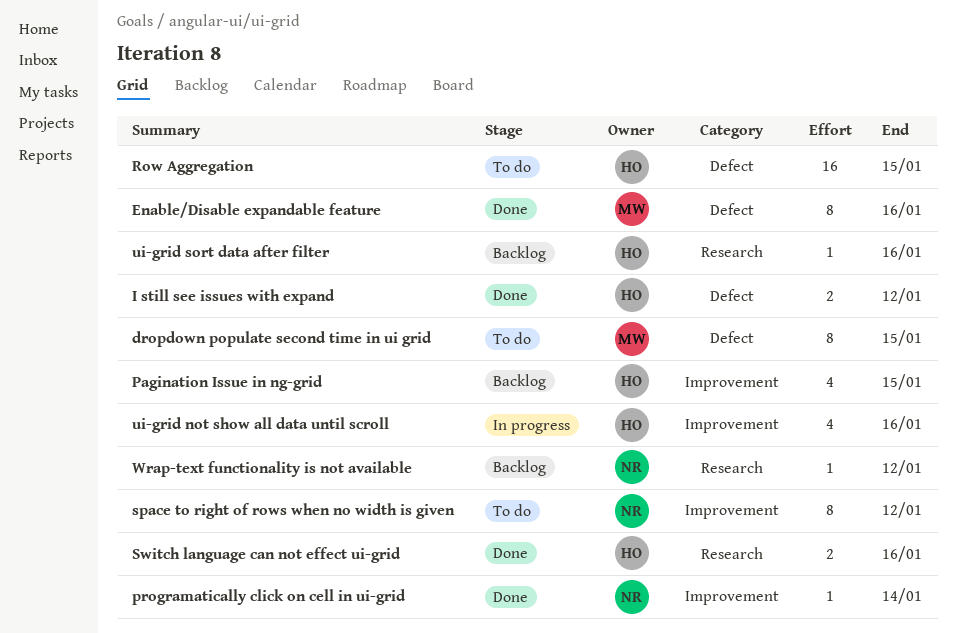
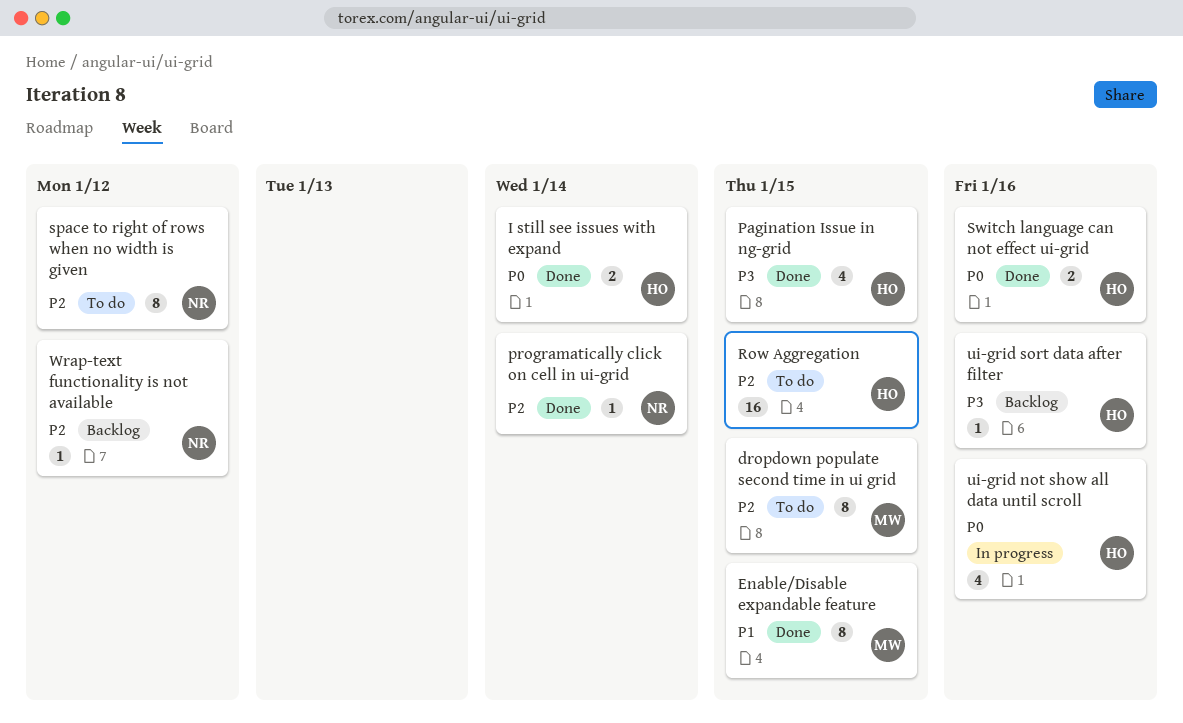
Enable/Disable expandable feature, due: Jan 16 -> Jan 15
I still see issues with expand, due: Jan 12 -> Jan 14
Pagination Issue in ng-grid, status: Backlog -> Done

